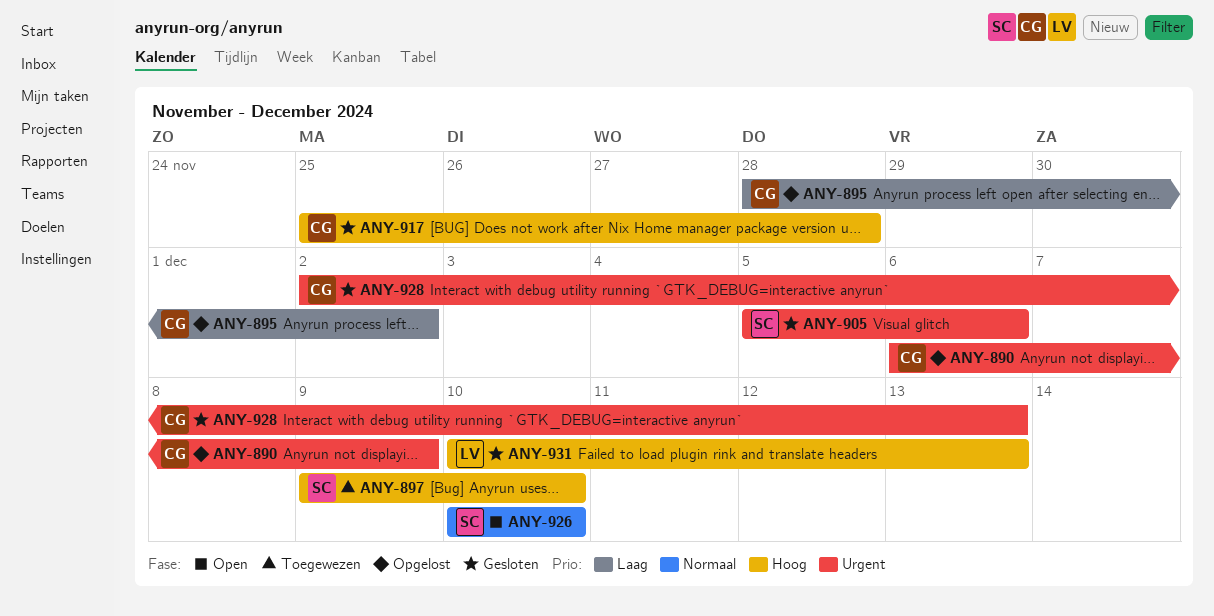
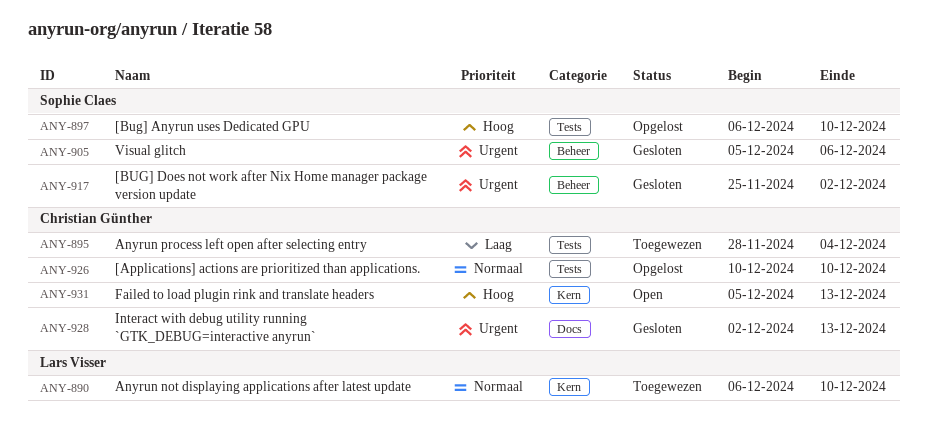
ANY-890, status: Opgelost -> Toegewezen
ANY-890, owner: Christian Günther -> Lars Visser
ANY-890, priority: Urgent -> Normaal
ANY-890, due: Dec 9 -> Dec 10
ANY-895, status: Opgelost -> Toegewezen
ANY-895, due: Dec 2 -> Dec 4
ANY-897, status: Toegewezen -> Opgelost
ANY-897, start: Dec 9 -> Dec 6
ANY-917, owner: Christian Günther -> Sophie Claes
ANY-917, priority: Hoog -> Urgent
ANY-917, due: Nov 28 -> Dec 2
ANY-926, status: Open -> Opgelost
ANY-926, owner: Sophie Claes -> Christian Günther
ANY-931, status: Gesloten -> Open
ANY-931, owner: Lars Visser -> Christian Günther
ANY-931, start: Dec 10 -> Dec 5

